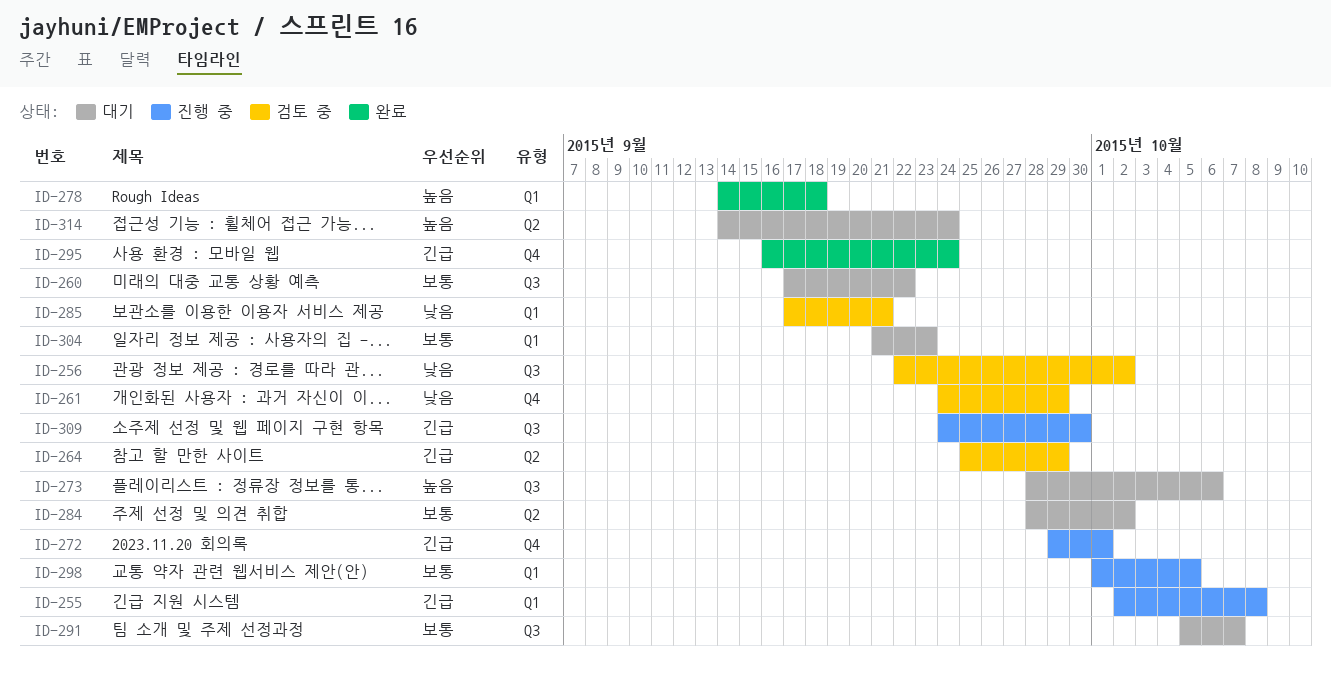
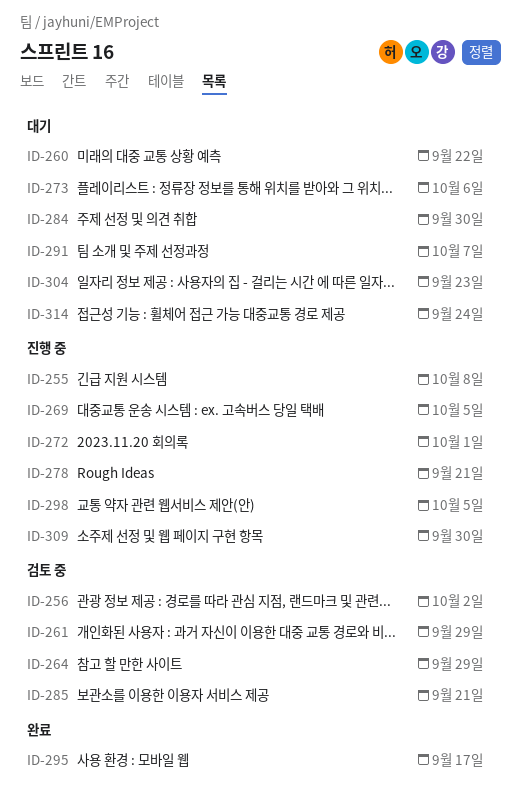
ID-269: none -> present
ID-278, status: 완료 -> 진행 중
ID-278, due: Sep 18 -> Sep 21
ID-284, due: Oct 2 -> Sep 30
ID-295, due: Sep 24 -> Sep 17

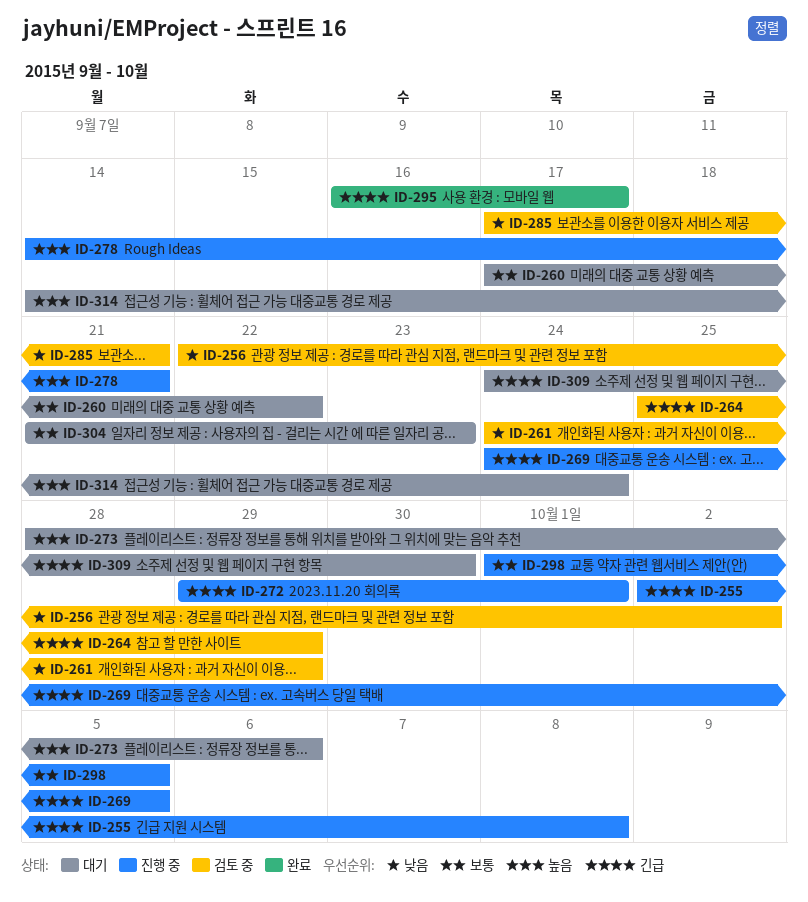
ID-284: present -> none
ID-291: present -> none
ID-309, status: 진행 중 -> 대기

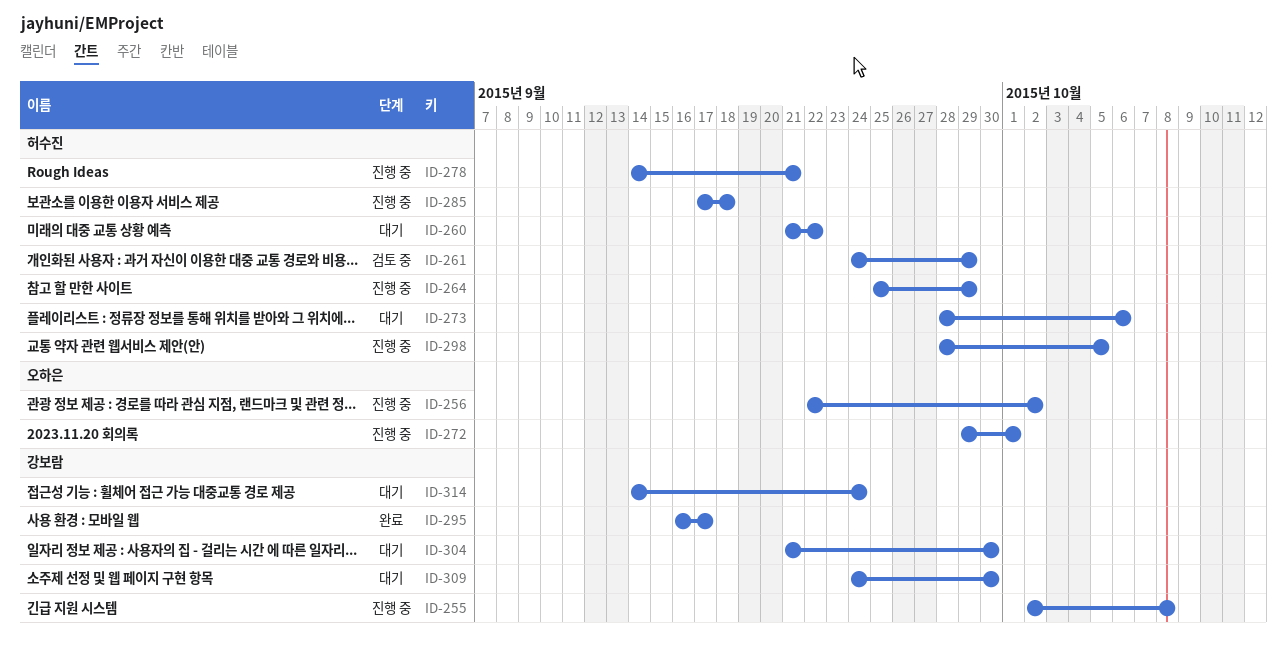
ID-256, status: 검토 중 -> 진행 중
ID-260, start: Sep 17 -> Sep 21
ID-264, status: 검토 중 -> 진행 중
ID-269: present -> none
ID-285, status: 검토 중 -> 진행 중
ID-285, due: Sep 21 -> Sep 18
ID-298, start: Oct 1 -> Sep 28
ID-304, due: Sep 23 -> Sep 30

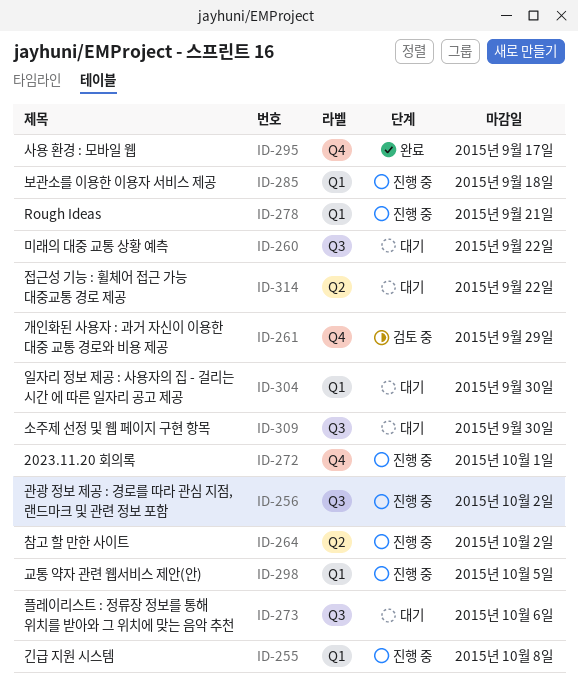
ID-264, due: Sep 29 -> Oct 2
ID-314, due: Sep 24 -> Sep 22

